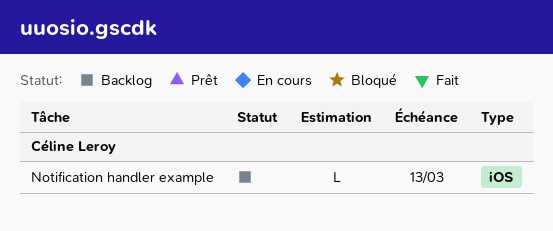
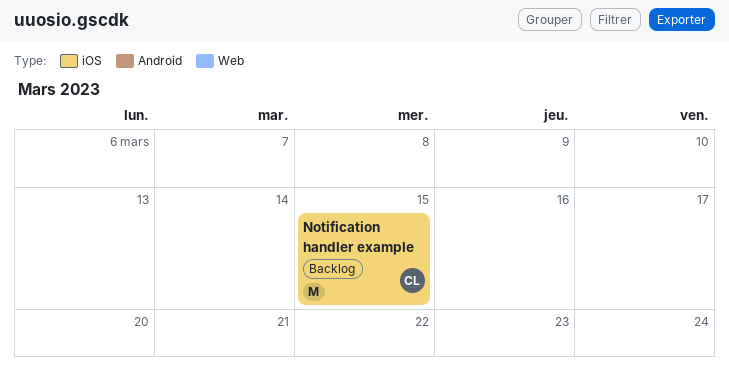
Notification handler example, estimate: L -> M
Notification handler example, due: Mar 13 -> Mar 15

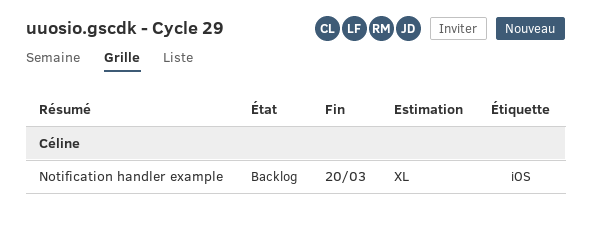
Notification handler example, estimate: M -> XL
Notification handler example, due: Mar 15 -> Mar 20

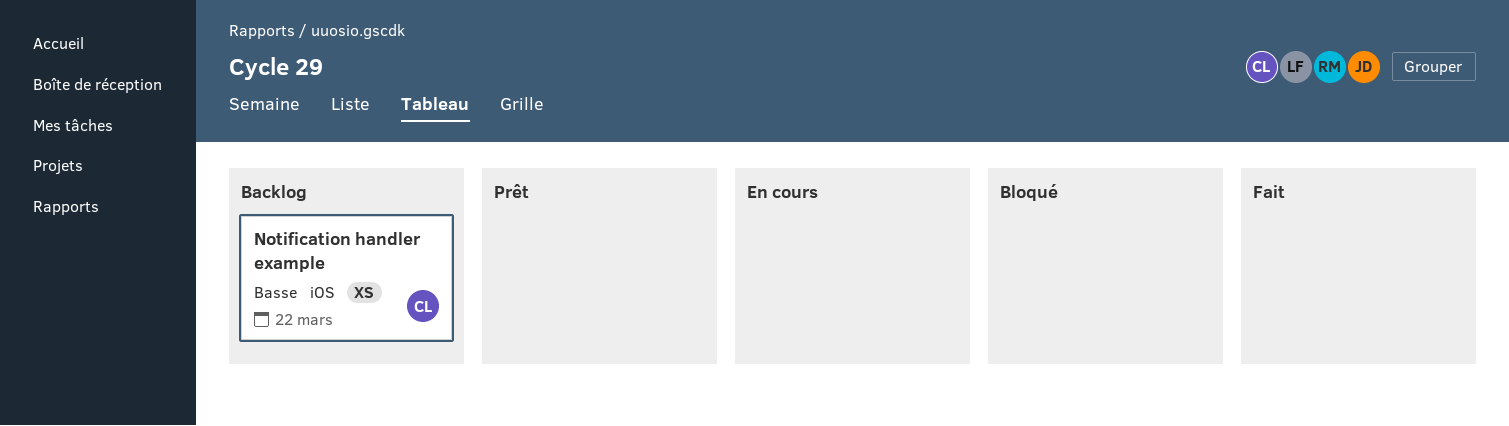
Notification handler example, estimate: XL -> XS
Notification handler example, due: Mar 20 -> Mar 22

